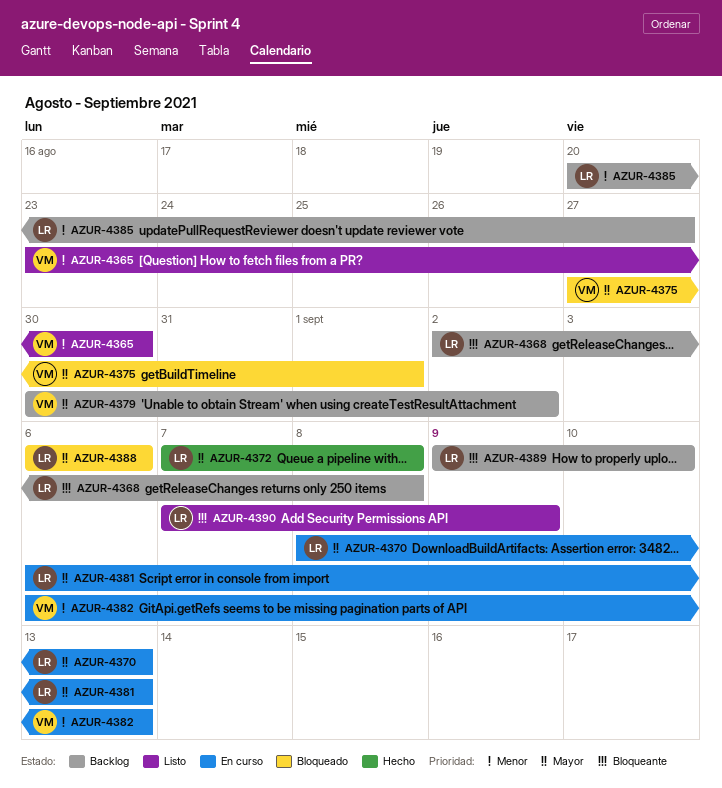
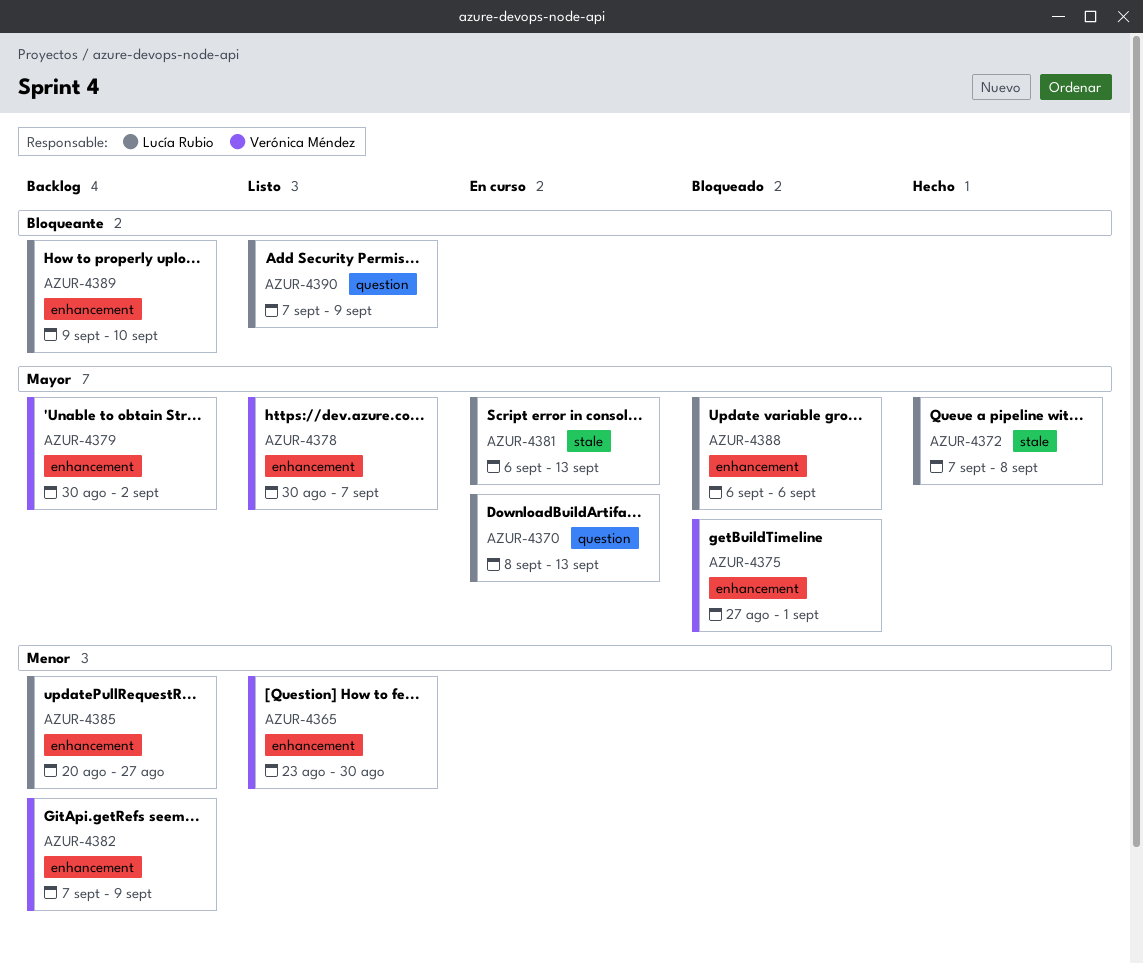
AZUR-4368: present -> none
AZUR-4378: none -> present
AZUR-4382, status: En curso -> Backlog
AZUR-4382, start: Sep 6 -> Sep 7
AZUR-4382, due: Sep 13 -> Sep 9

